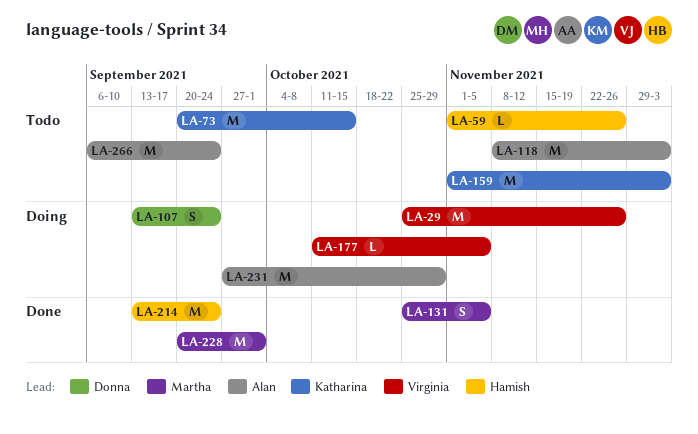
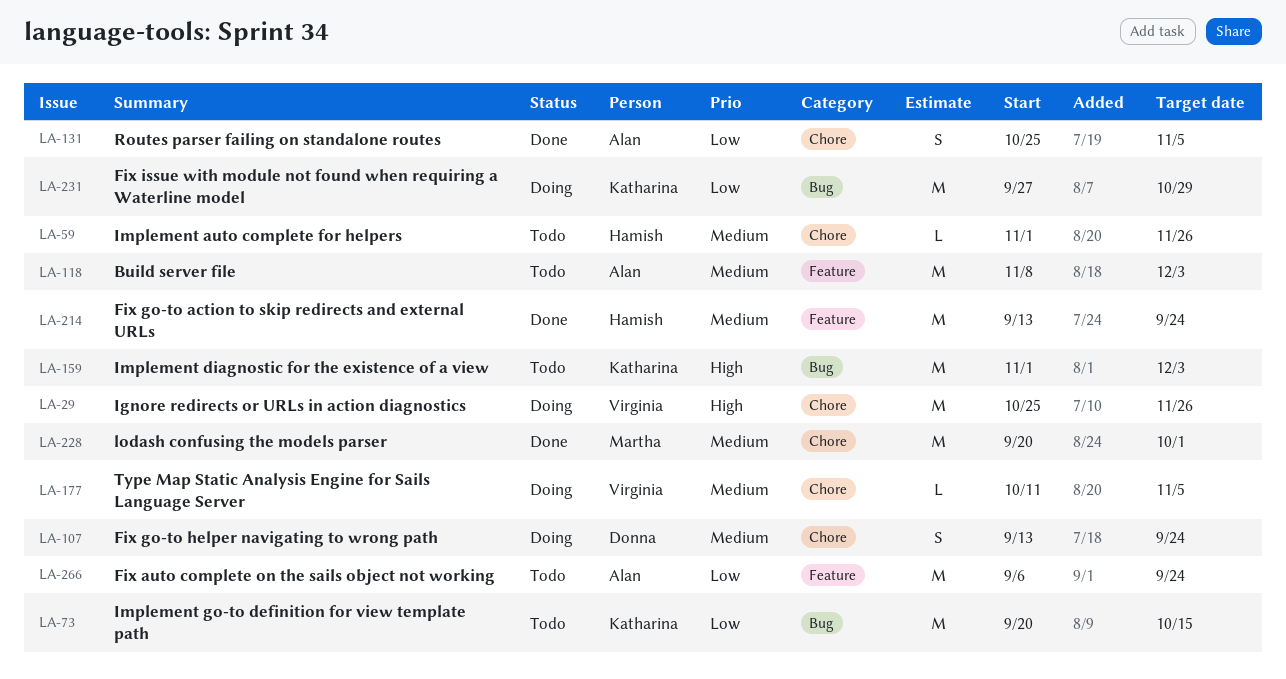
LA-131, owner: Martha -> Alan
LA-231, owner: Alan -> Katharina

